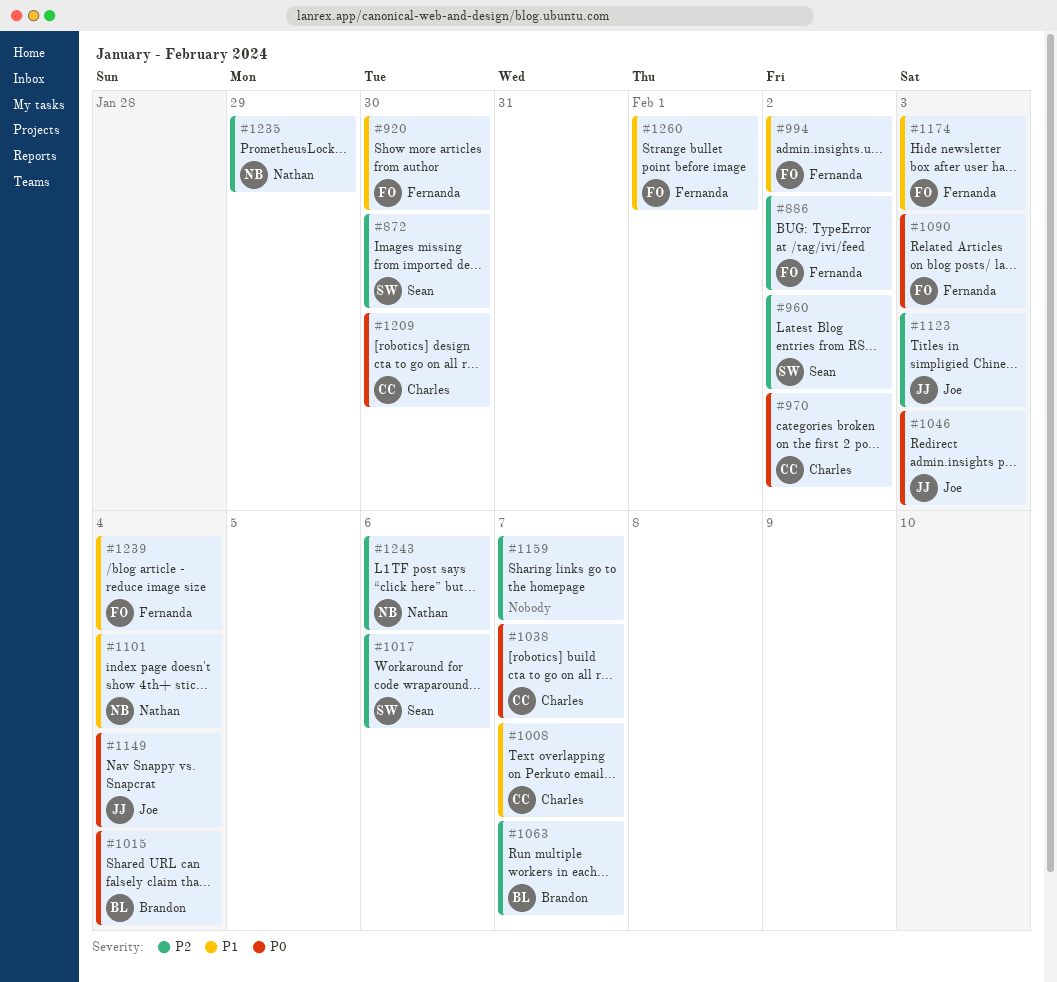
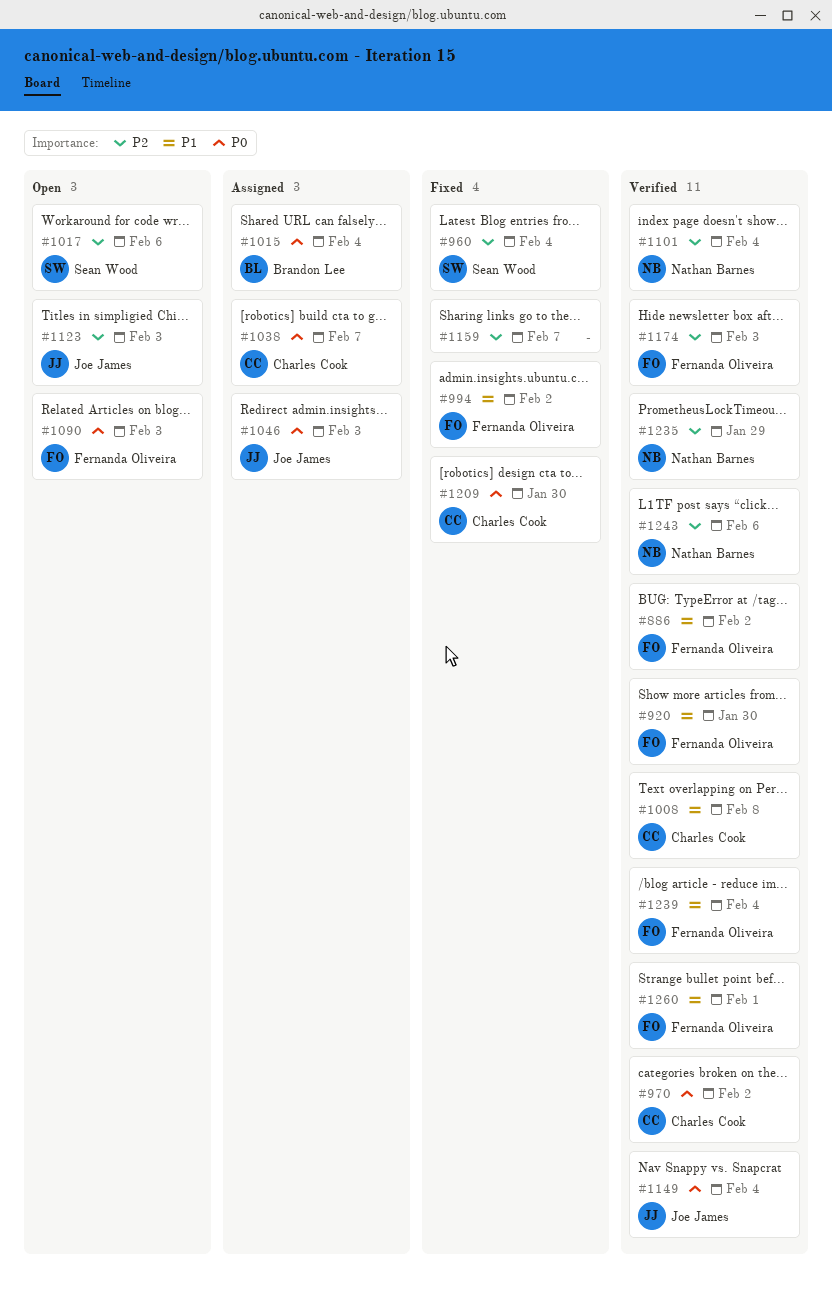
#872: present -> none
#886, priority: P2 -> P1
#960, due: Feb 2 -> Feb 4
#1008, due: Feb 7 -> Feb 8
#1063: present -> none
#1101, priority: P1 -> P2
#1174, priority: P1 -> P2

